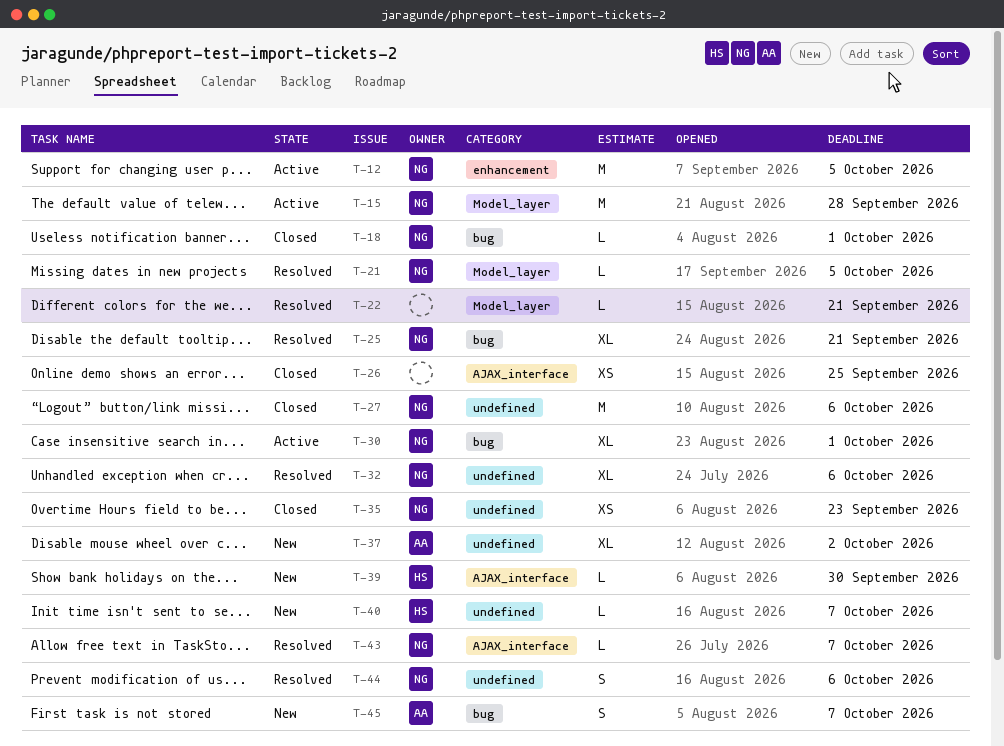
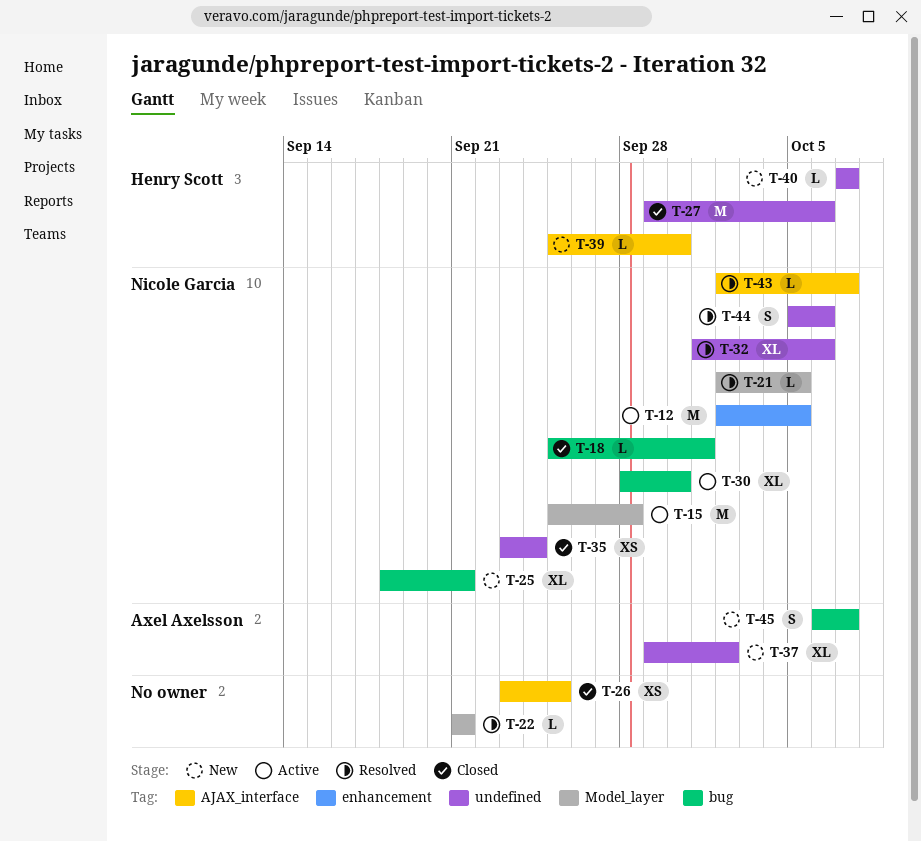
T-25, status: Resolved -> New
T-27, owner: Nicole Garcia -> Henry Scott
T-30, due: Oct 1 -> Sep 30
T-35, due: Sep 23 -> Sep 24

